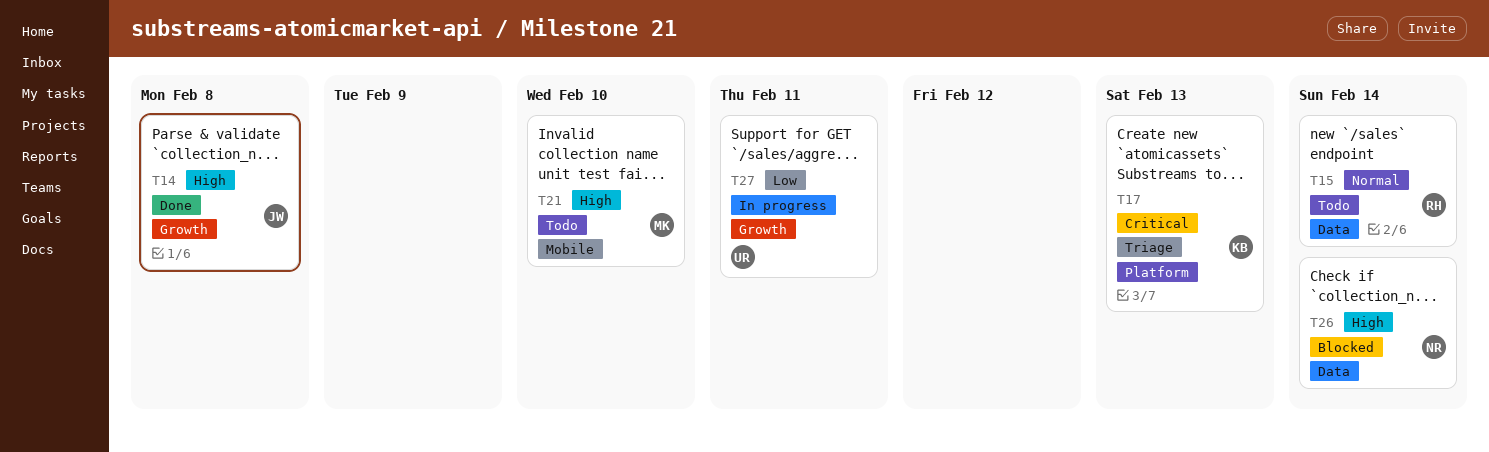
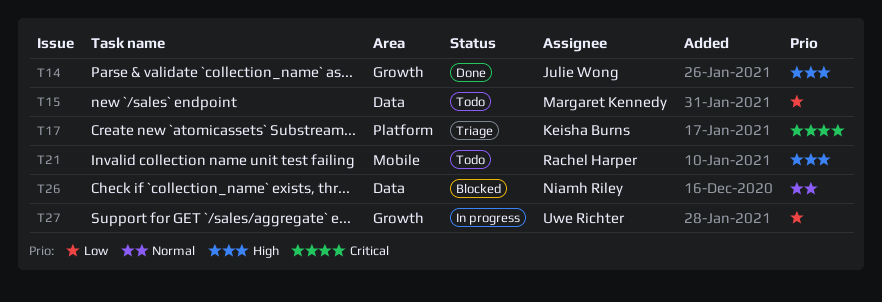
T15, owner: Rachel Harper -> Margaret Kennedy
T15, priority: Normal -> Low
T21, owner: Margaret Kennedy -> Rachel Harper
T26, priority: High -> Normal

